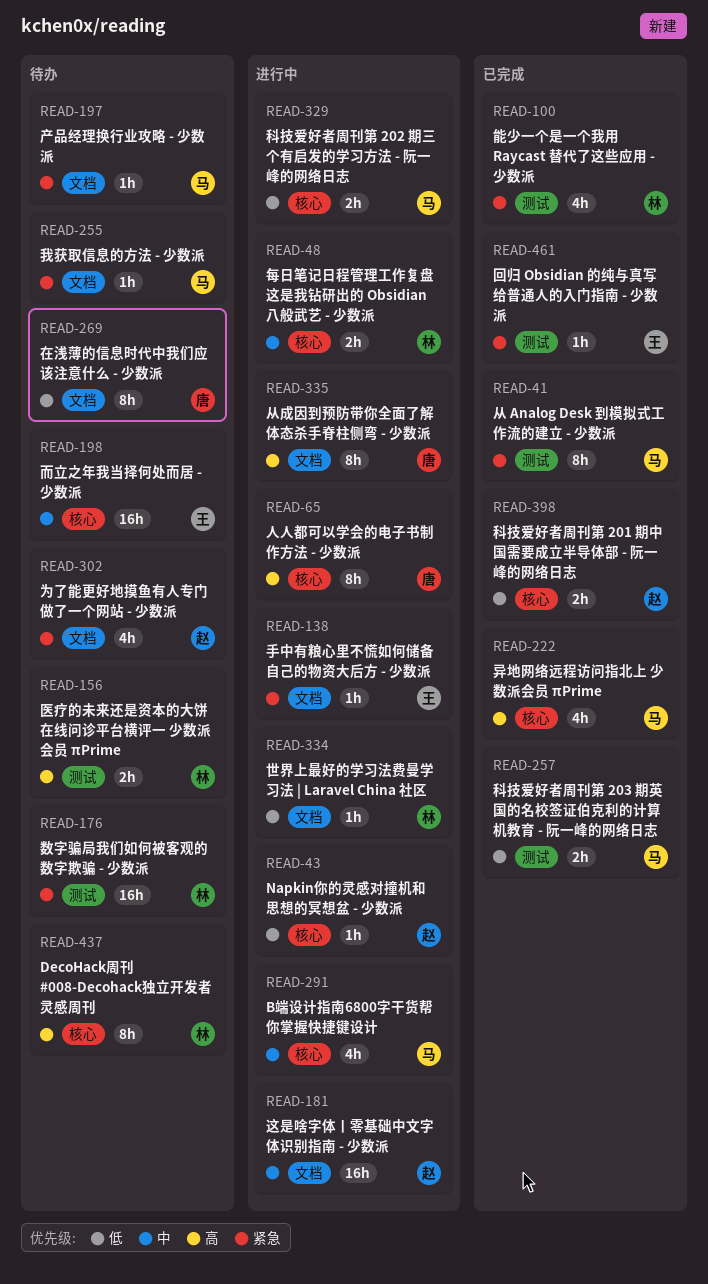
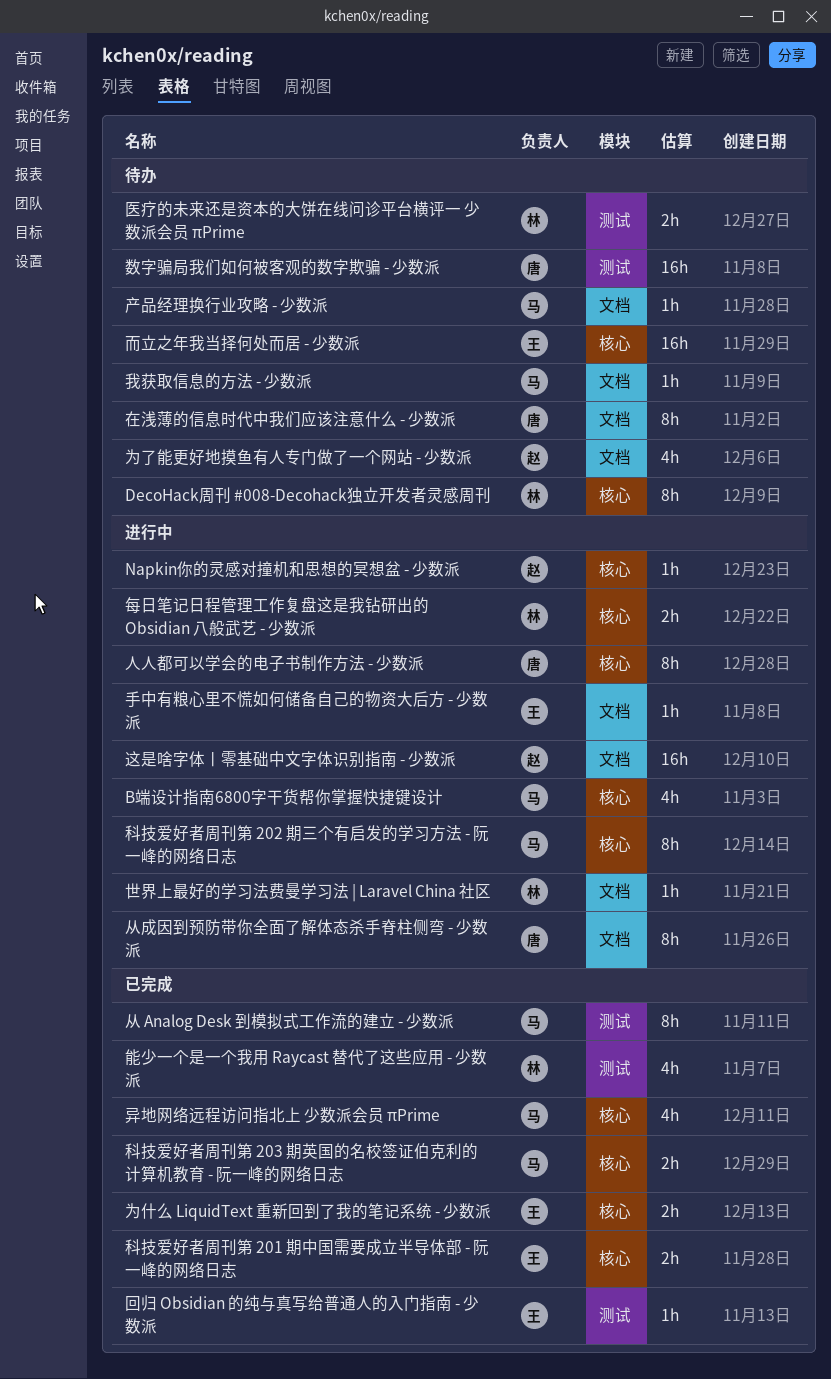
为什么 LiquidText 重新回到了我的笔记系统 - 少数派: none -> present
数字骗局我们如何被客观的数字欺骗 - 少数派, owner: 林 -> 唐
科技爱好者周刊第 201 期中国需要成立半导体部 - 阮一峰的网络日志, owner: 赵 -> 王
科技爱好者周刊第 202 期三个有启发的学习方法 - 阮一峰的网络日志, estimate: 2h -> 8h
科技爱好者周刊第 203 期英国的名校签证伯克利的计算机教育 - 阮一峰的网络日志, label: 测试 -> 核心

